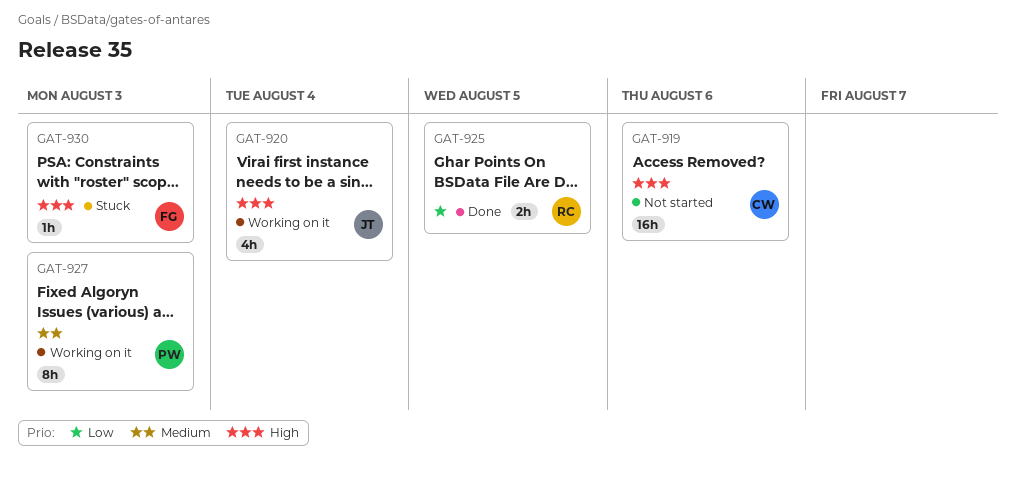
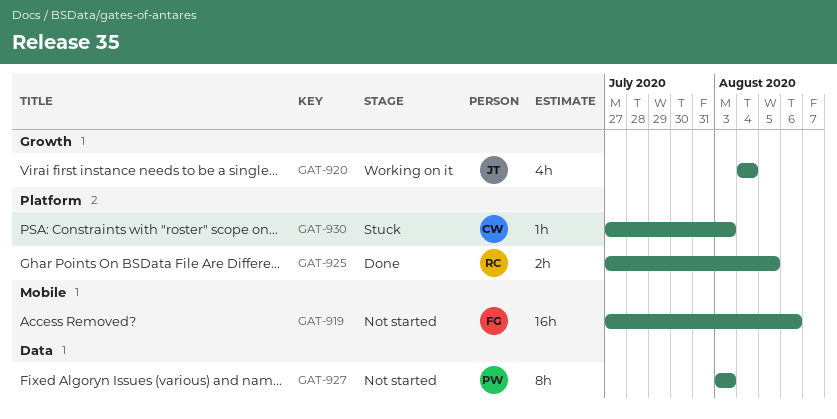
GAT-919, owner: CW -> FG
GAT-927, status: Working on it -> Not started
GAT-930, owner: FG -> CW

